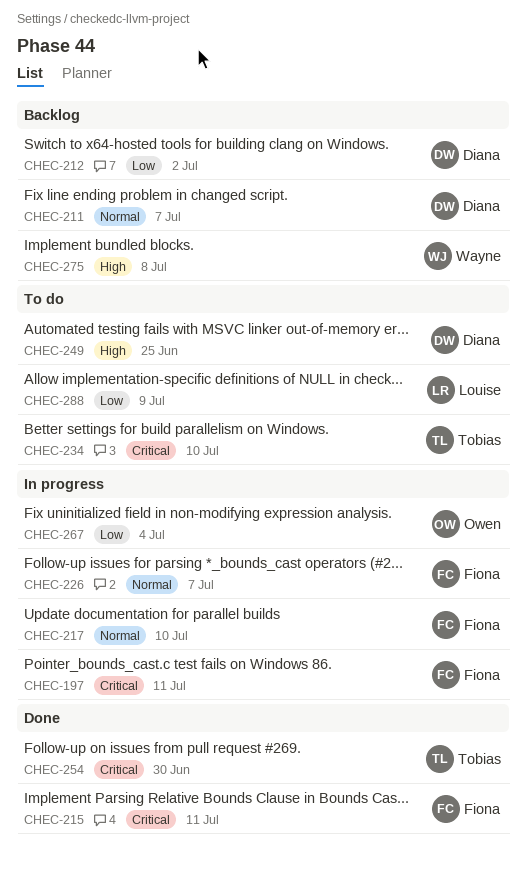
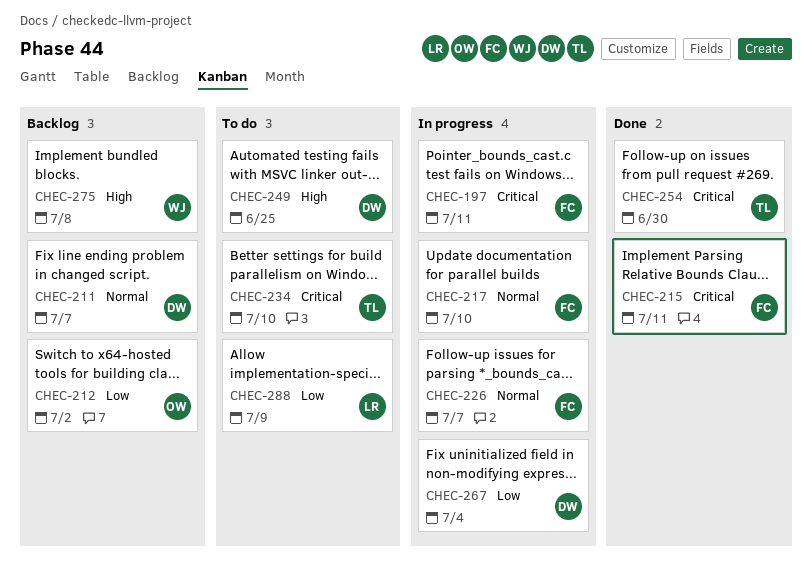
CHEC-212, owner: Diana -> Owen
CHEC-267, owner: Owen -> Diana

